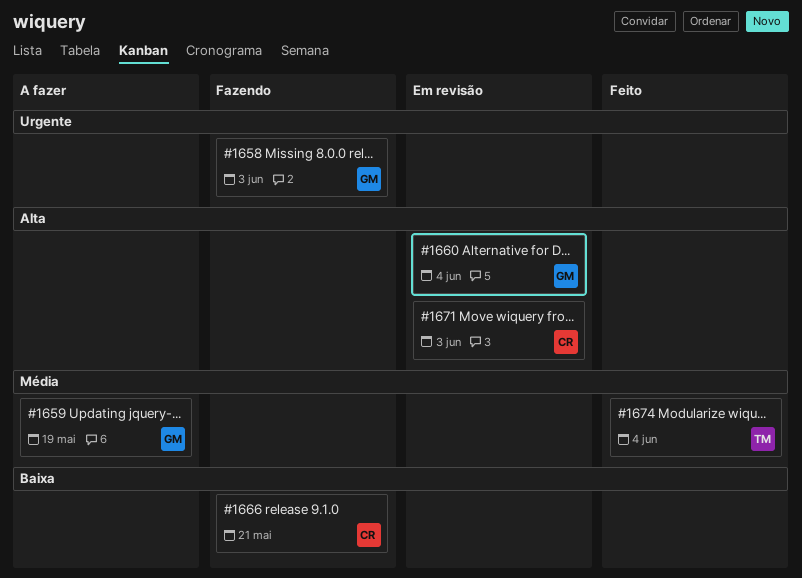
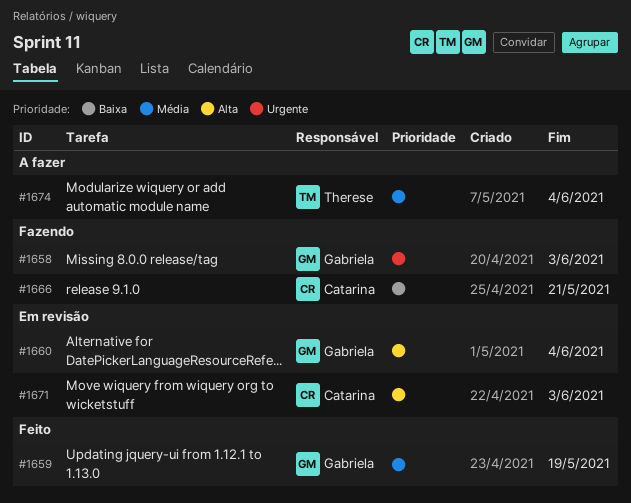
#1659, status: A fazer -> Feito
#1674, status: Feito -> A fazer

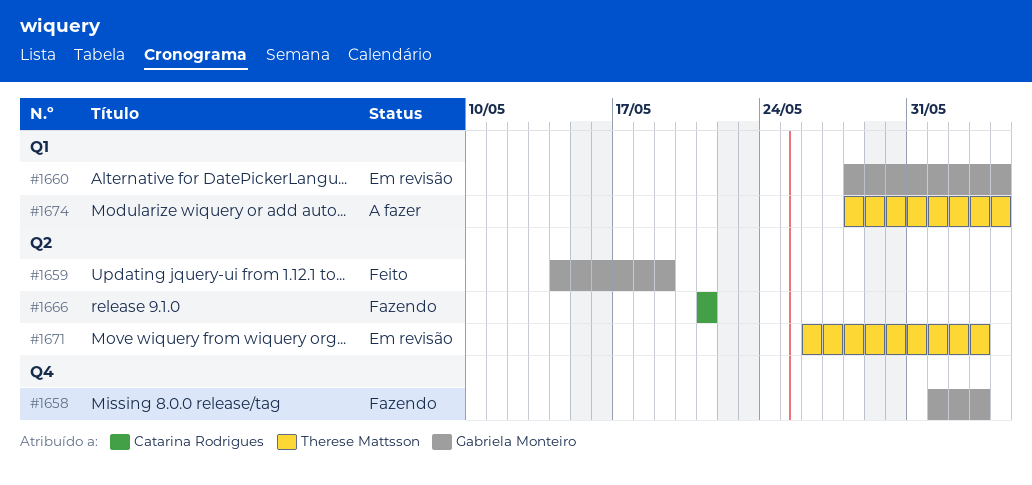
#1671, owner: Catarina Rodrigues -> Therese Mattsson

